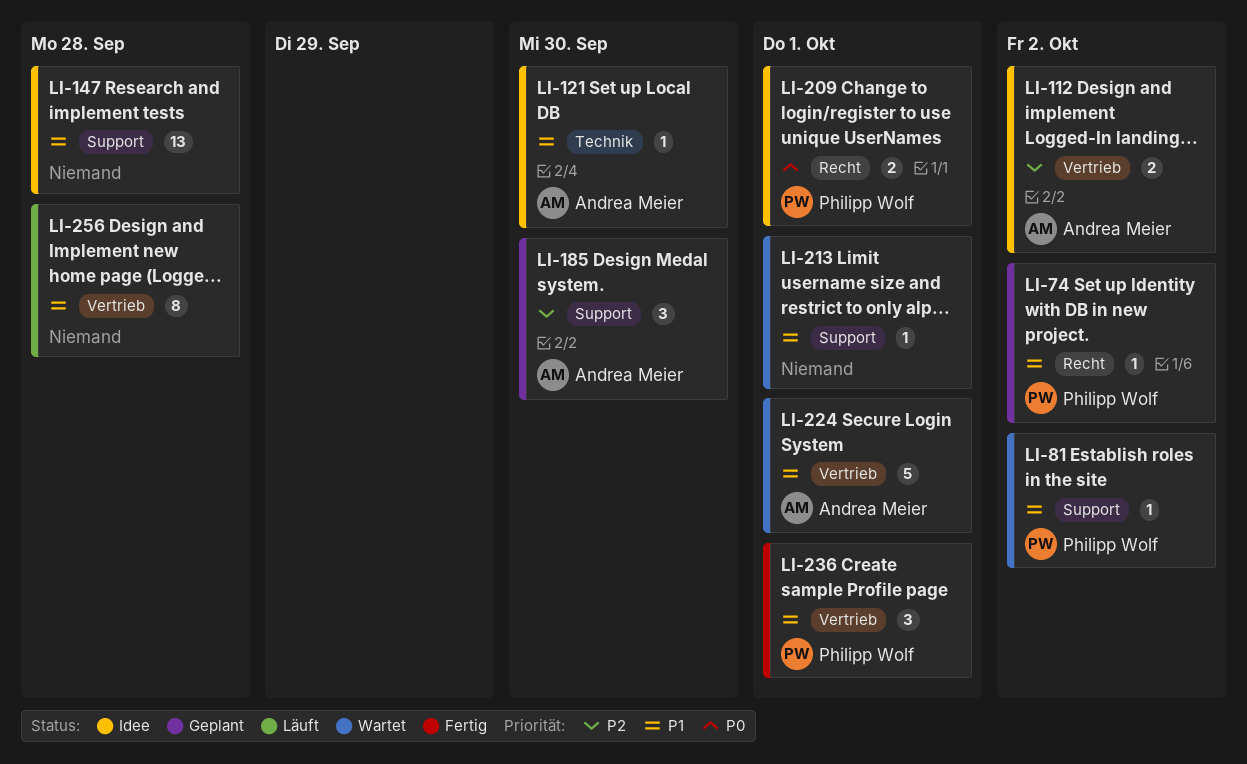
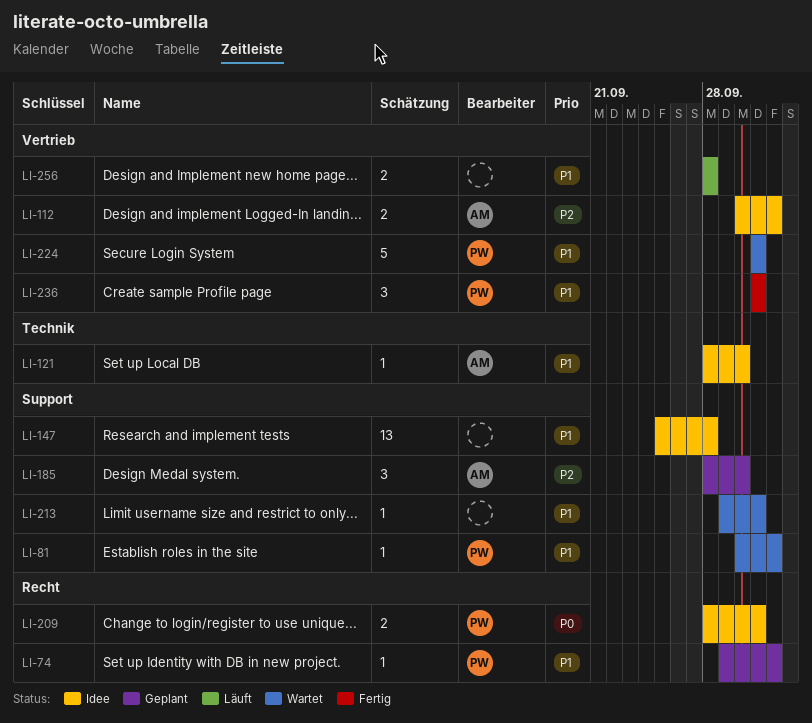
LI-224, owner: Andrea Meier -> Philipp Wolf
LI-256, estimate: 8 -> 2

